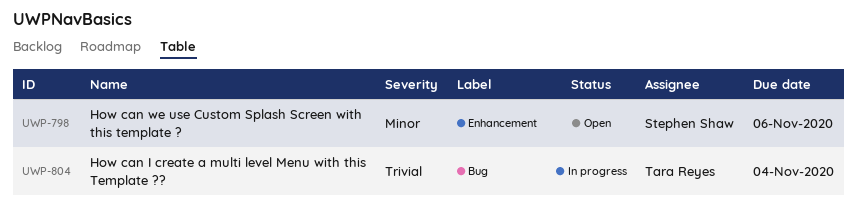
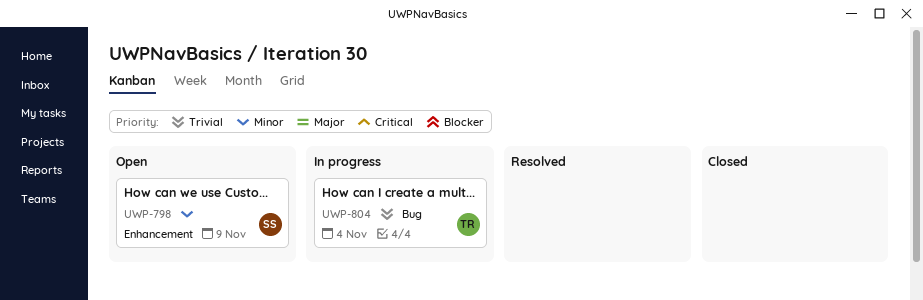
UWP-798, due: Nov 6 -> Nov 9

